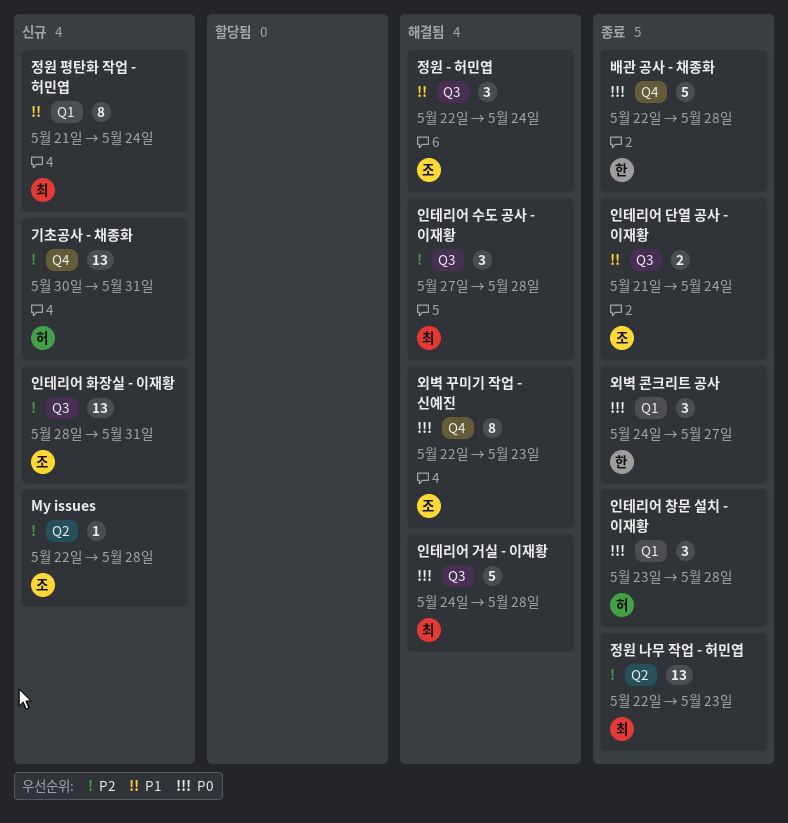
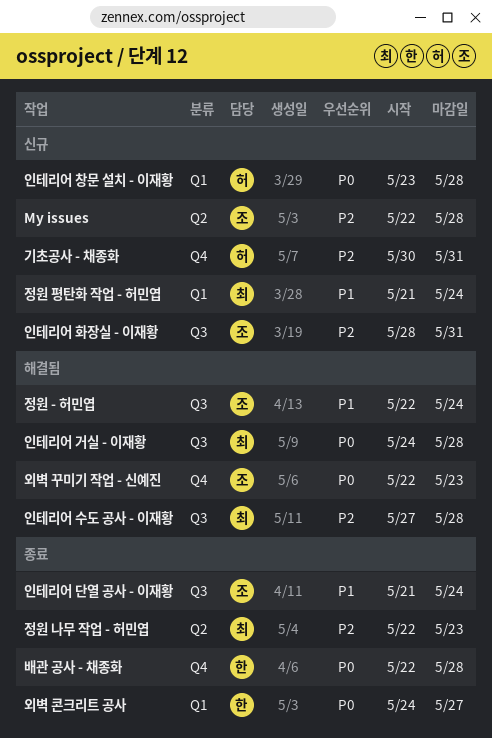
인테리어 창문 설치 - 이재황, status: 종료 -> 신규

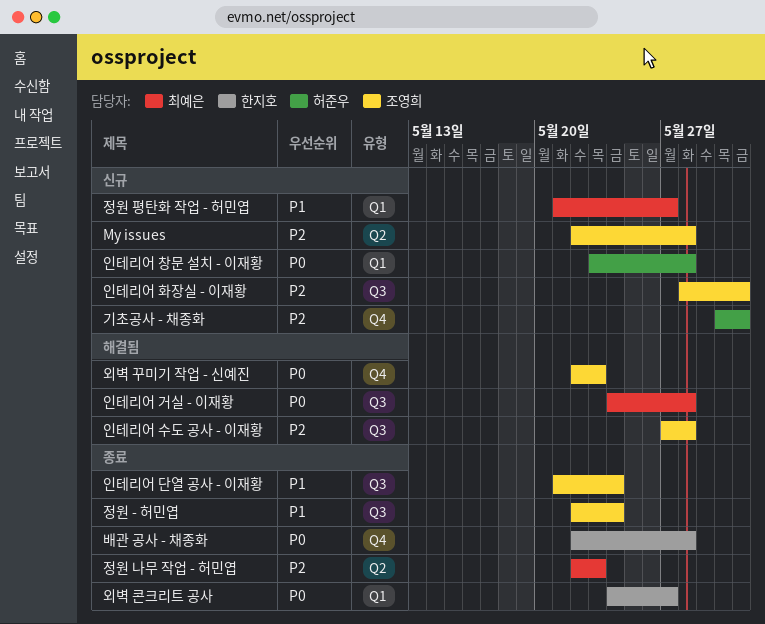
인테리어 수도 공사 - 이재황, owner: 최예은 -> 조영희
정원 - 허민엽, status: 해결됨 -> 종료
정원 평탄화 작업 - 허민엽, due: May 24 -> May 27

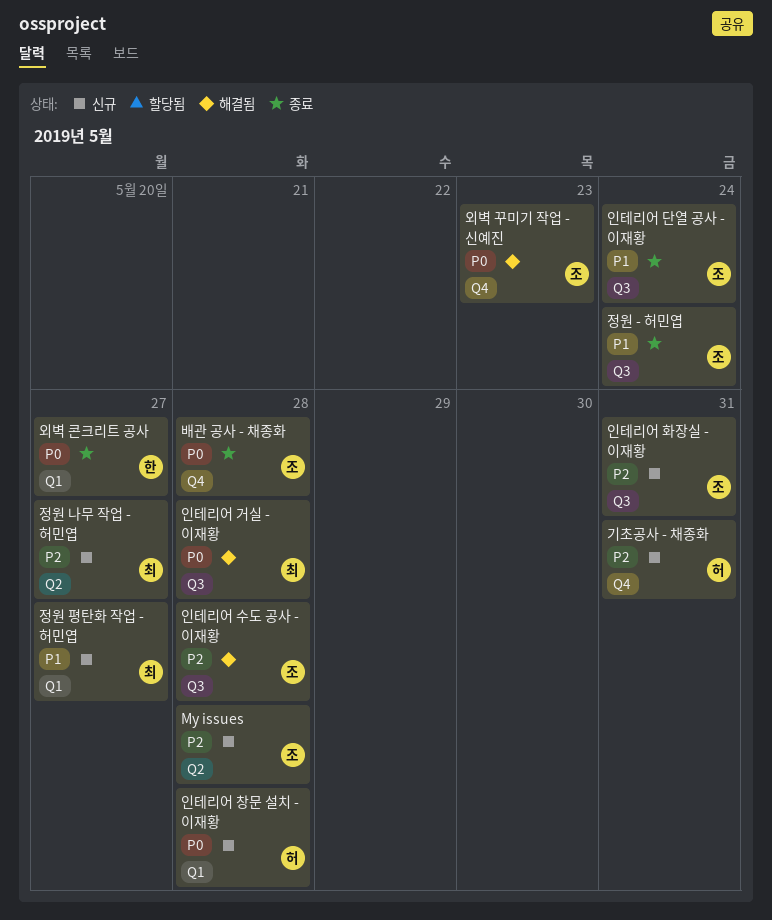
배관 공사 - 채종화, owner: 한지호 -> 조영희
정원 나무 작업 - 허민엽, status: 종료 -> 신규
정원 나무 작업 - 허민엽, due: May 23 -> May 27

